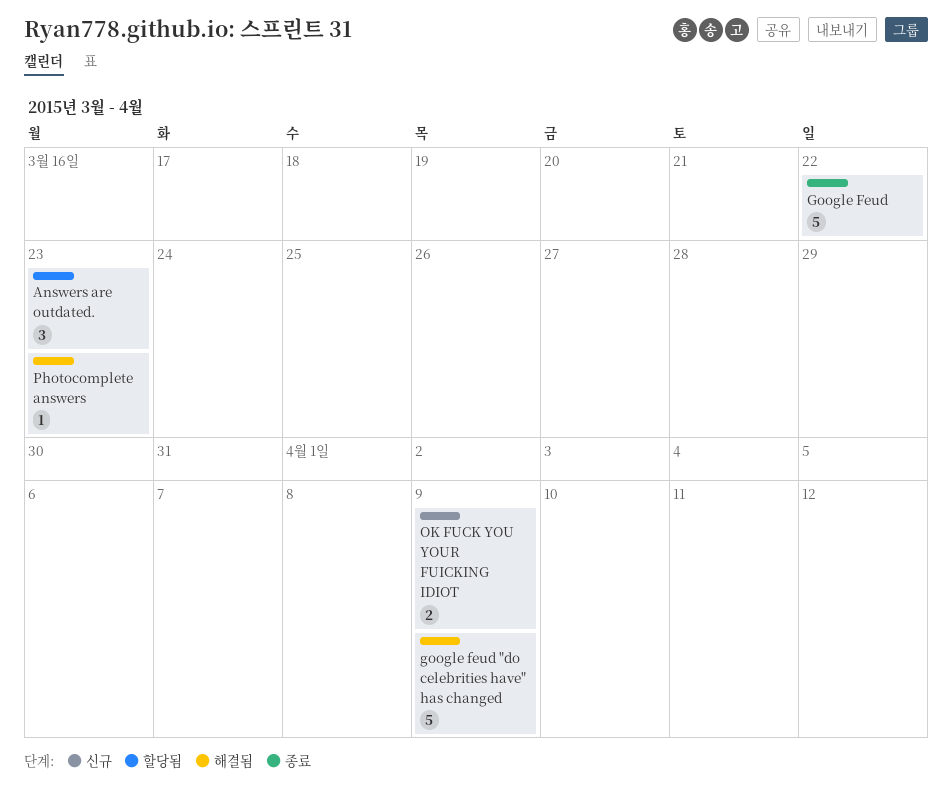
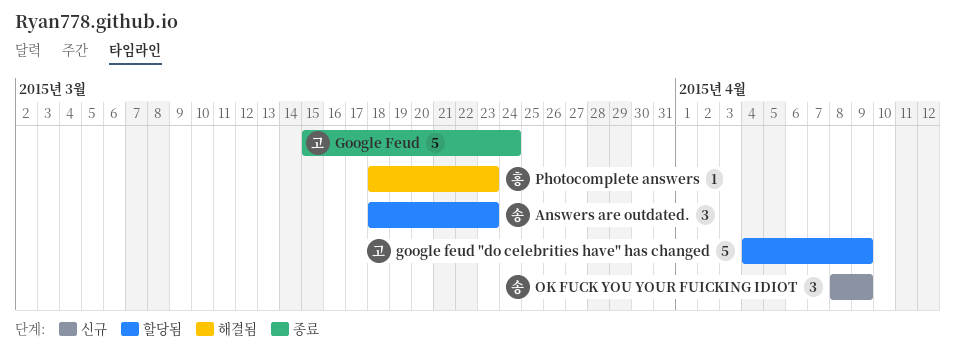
Google Feud, due: Mar 22 -> Mar 24
google feud "do celebrities have" has changed, status: 해결됨 -> 할당됨
OK FUCK YOU YOUR FUICKING IDIOT, estimate: 2 -> 3

